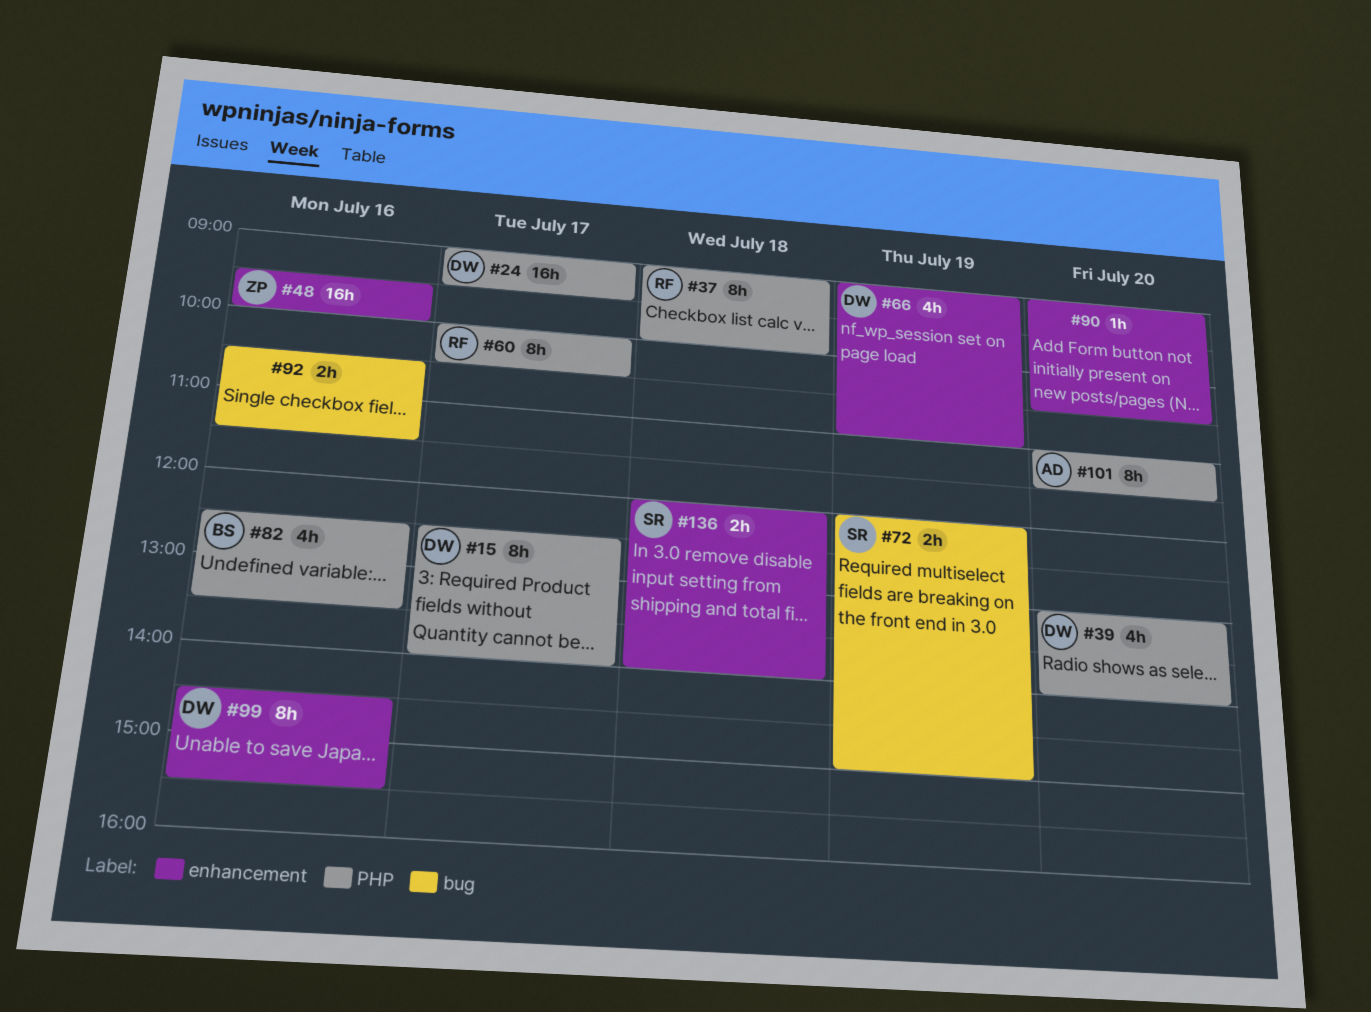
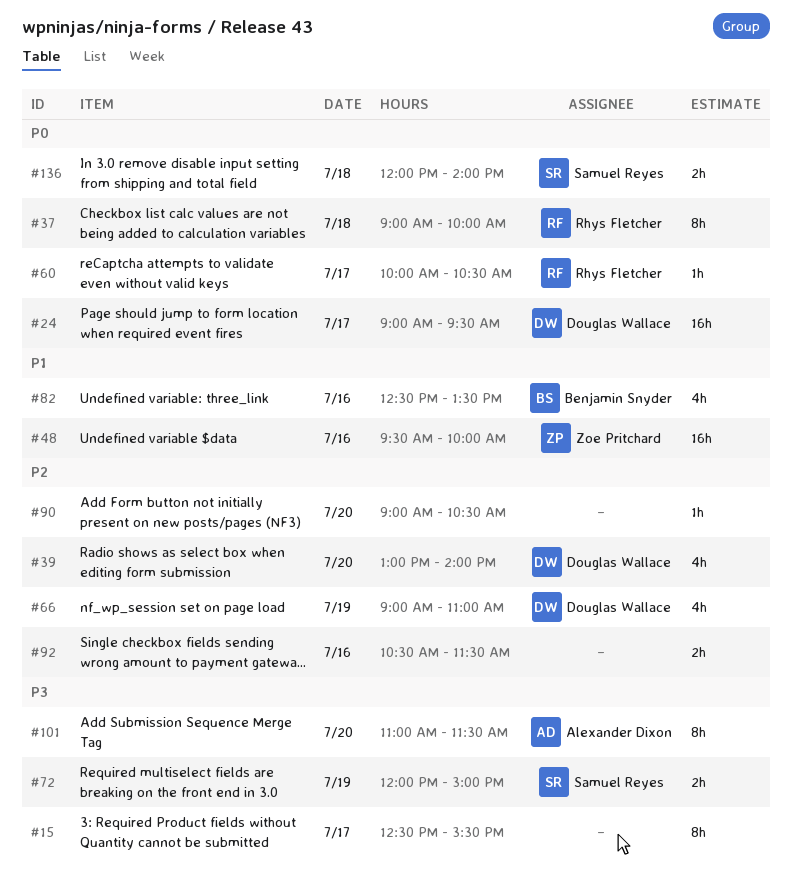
#15, owner: Douglas Wallace -> none
#15, ends: 14:00 -> 15:30
#60, estimate: 8h -> 1h
#99: present -> none

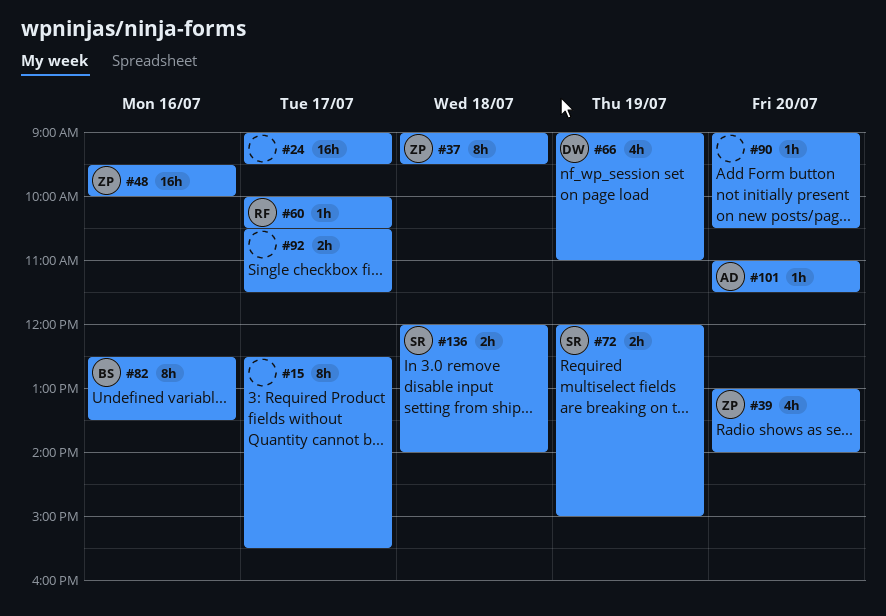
#24, owner: Douglas Wallace -> none
#37, owner: Rhys Fletcher -> Zoe Pritchard
#37, ends: 10:00 -> 09:30
#39, owner: Douglas Wallace -> Zoe Pritchard
#82, estimate: 4h -> 8h
#92, day: Jul 16 -> Jul 17
#101, estimate: 8h -> 1h

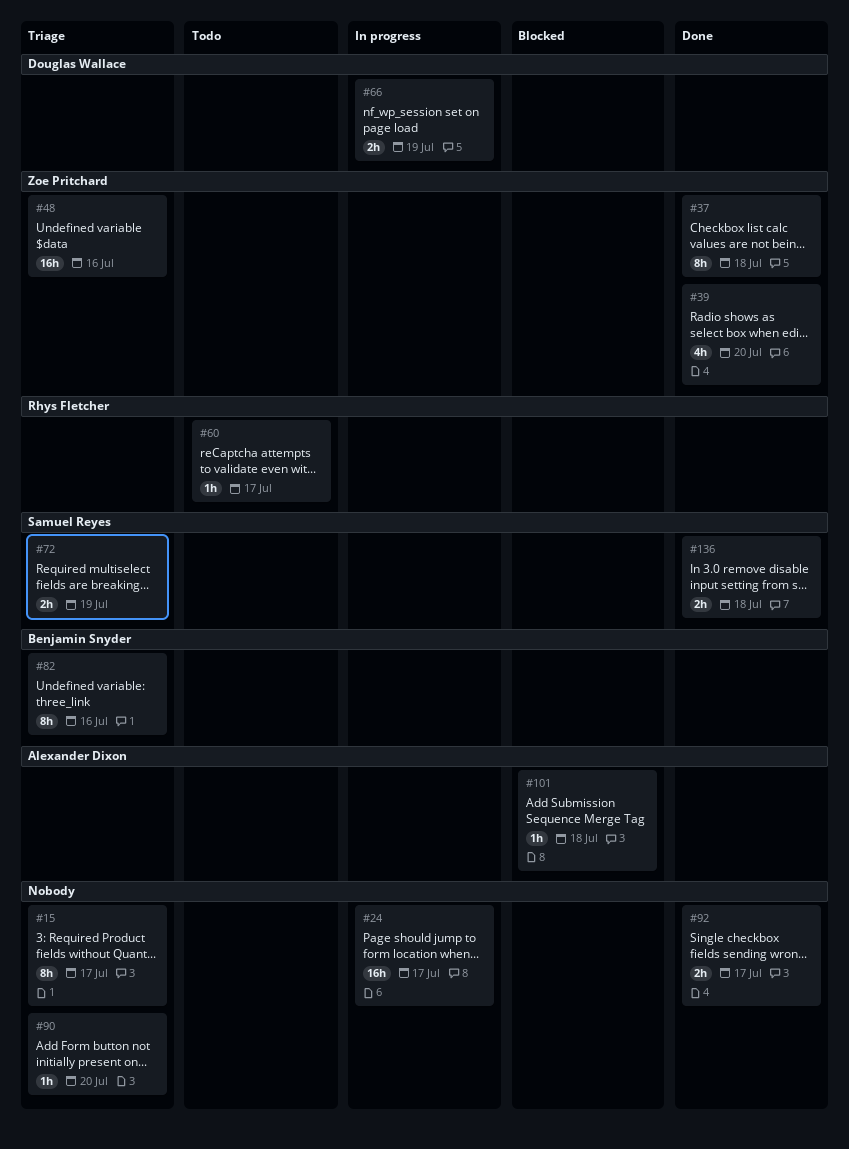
#66, estimate: 4h -> 2h
#101, day: Jul 20 -> Jul 18

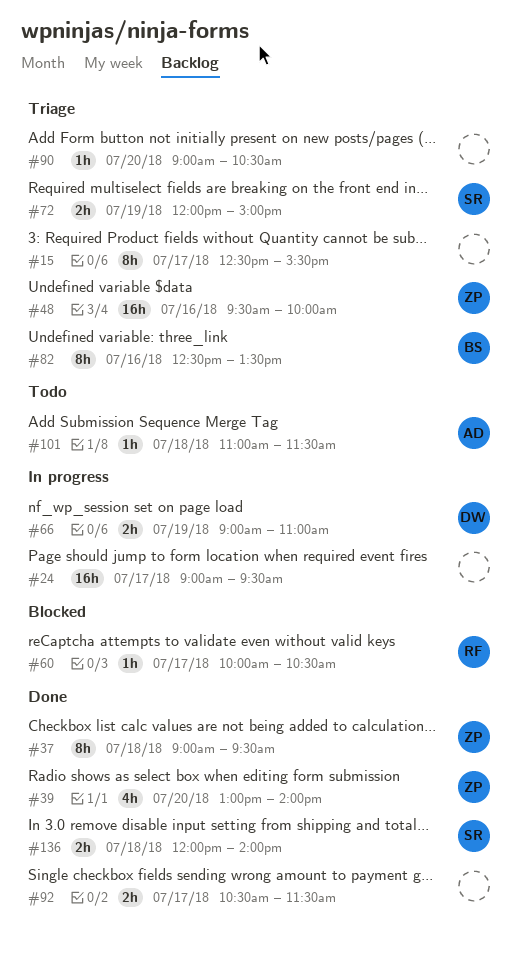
#60, status: Todo -> Blocked
#101, status: Blocked -> Todo

